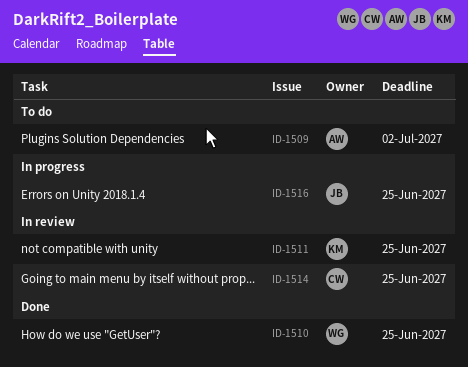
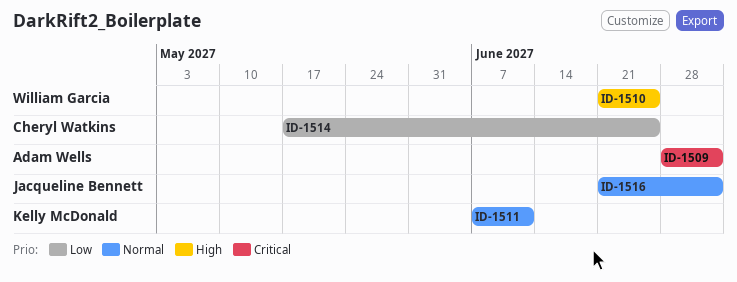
ID-1511, due: Jun 25 -> Jun 11
ID-1516, due: Jun 25 -> Jul 2

